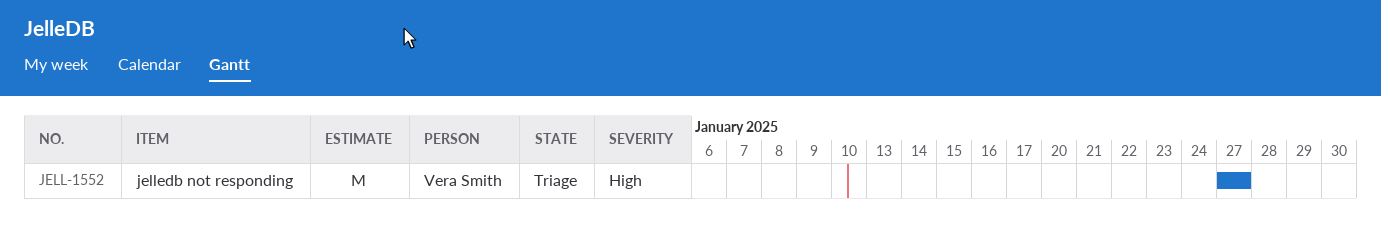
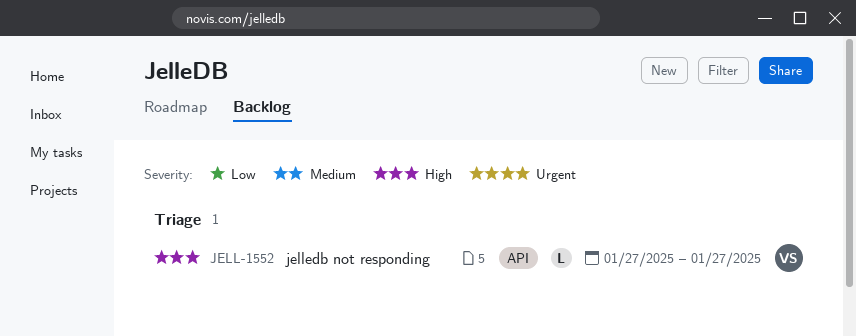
JELL-1552, estimate: M -> L

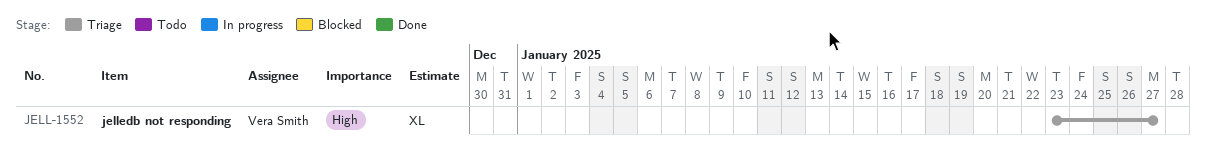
JELL-1552, estimate: L -> XL
JELL-1552, start: Jan 27 -> Jan 23

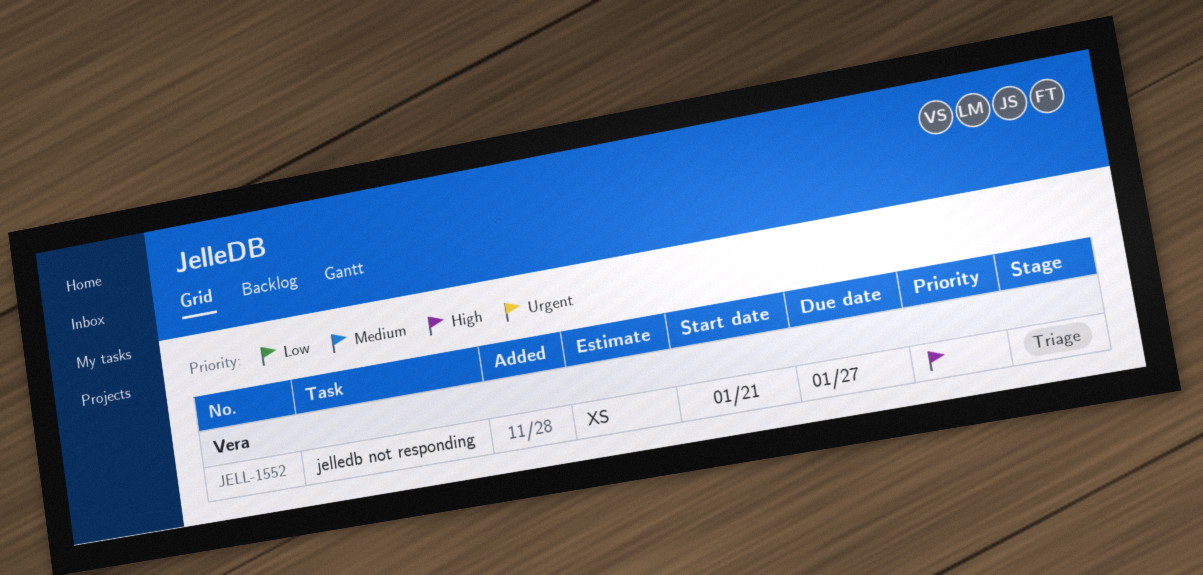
JELL-1552, estimate: XL -> XS
JELL-1552, start: Jan 23 -> Jan 21

